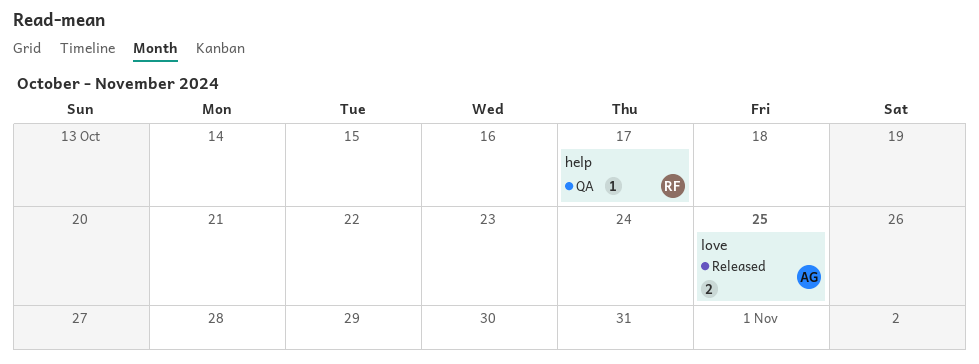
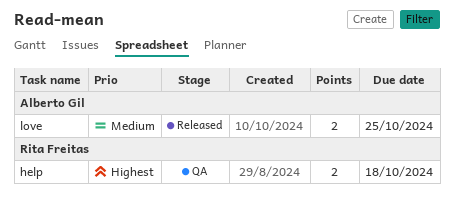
help, estimate: 1 -> 2
help, due: Oct 17 -> Oct 18

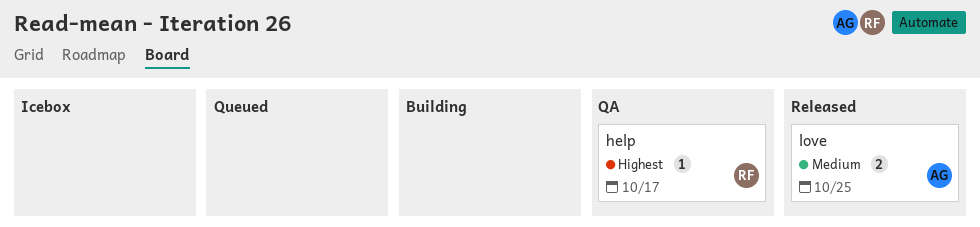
help, estimate: 2 -> 1
help, due: Oct 18 -> Oct 17

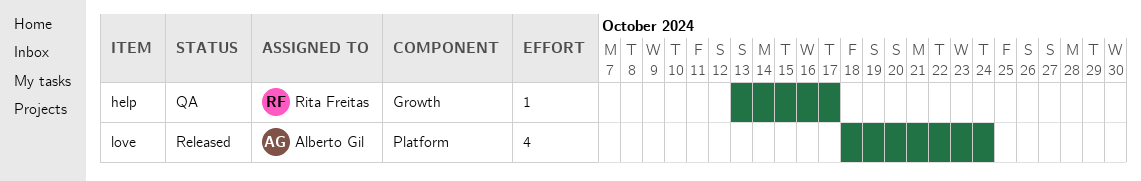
love, estimate: 2 -> 4
love, due: Oct 25 -> Oct 24

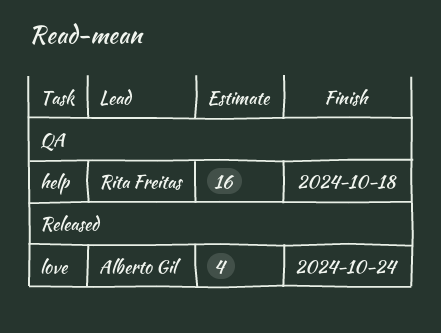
help, estimate: 1 -> 16
help, due: Oct 17 -> Oct 18

